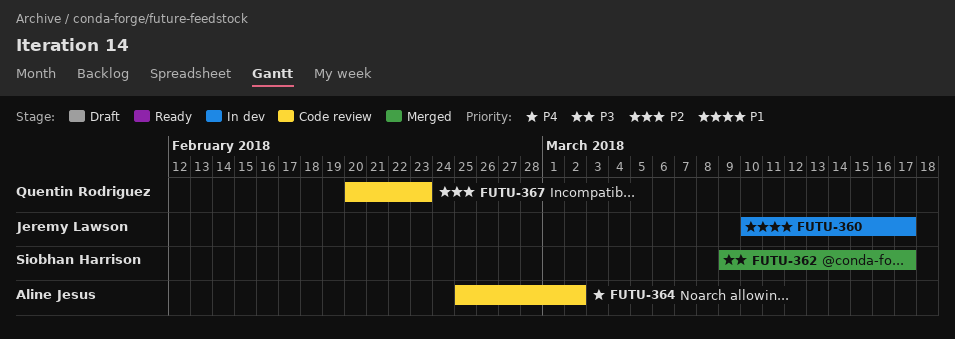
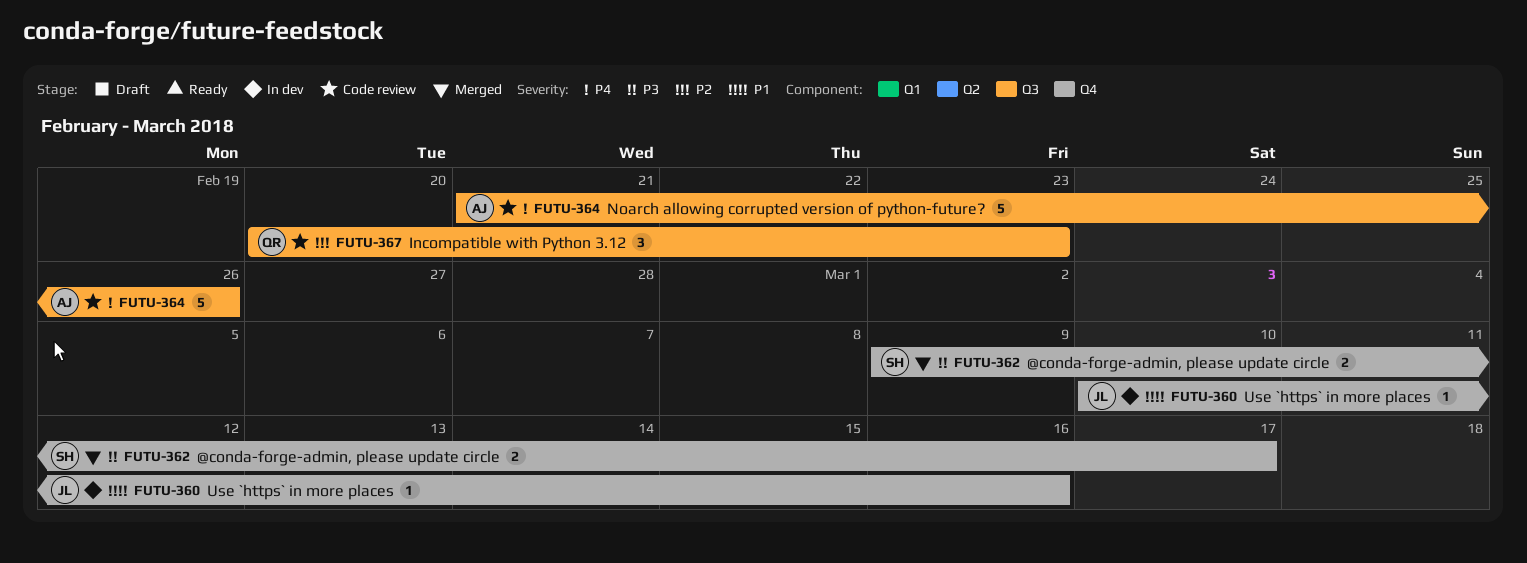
FUTU-360, due: Mar 17 -> Mar 16
FUTU-364, start: Feb 25 -> Feb 21
FUTU-364, due: Mar 2 -> Feb 26

